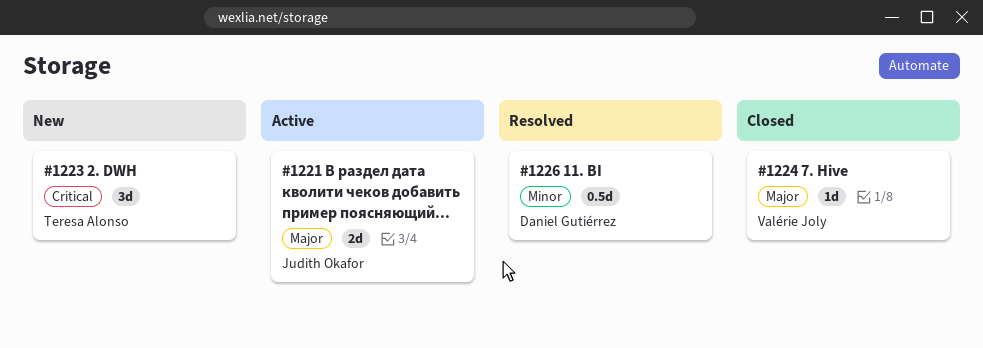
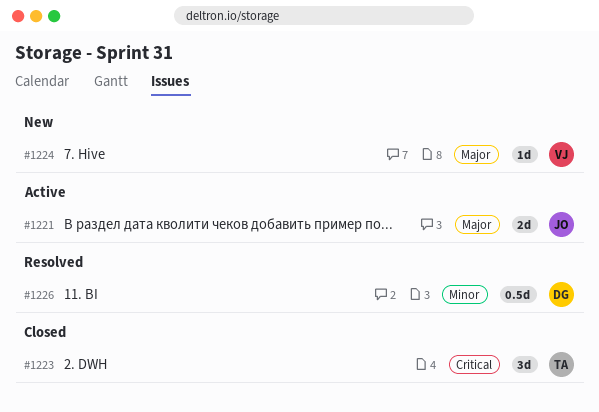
#1223, status: New -> Closed
#1224, status: Closed -> New

